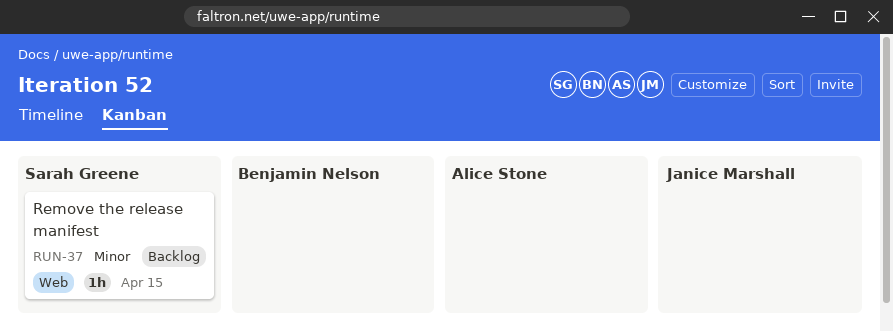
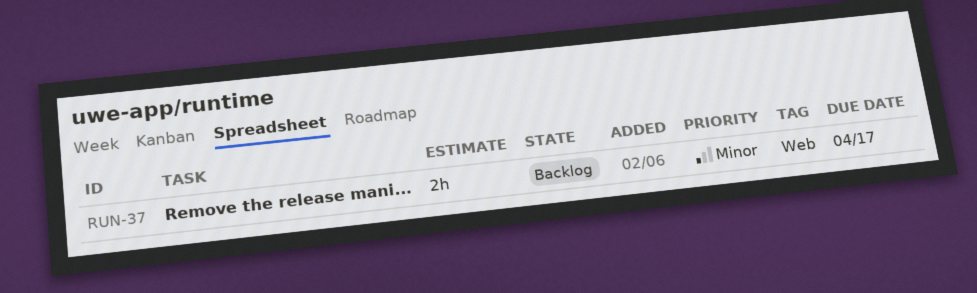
RUN-37, estimate: 1h -> 2h
RUN-37, due: Apr 15 -> Apr 17

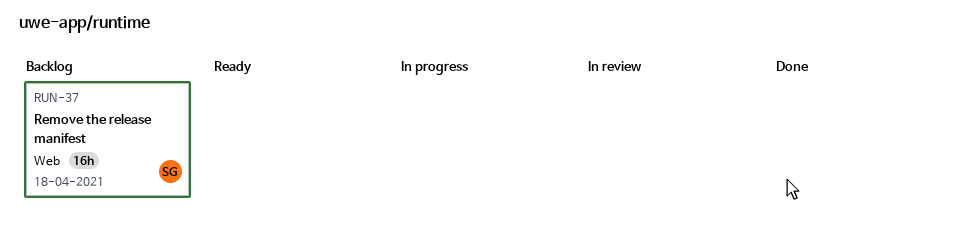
RUN-37, estimate: 2h -> 16h
RUN-37, due: Apr 17 -> Apr 18

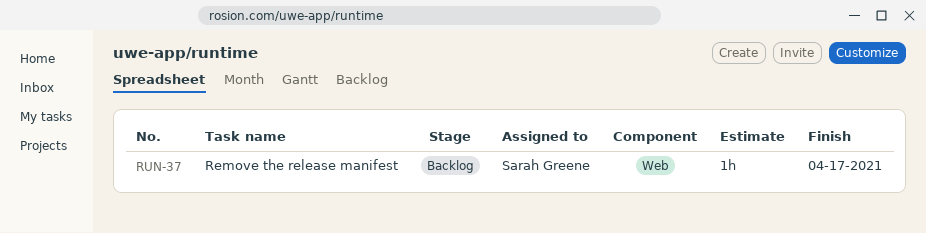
RUN-37, estimate: 16h -> 1h
RUN-37, due: Apr 18 -> Apr 17

